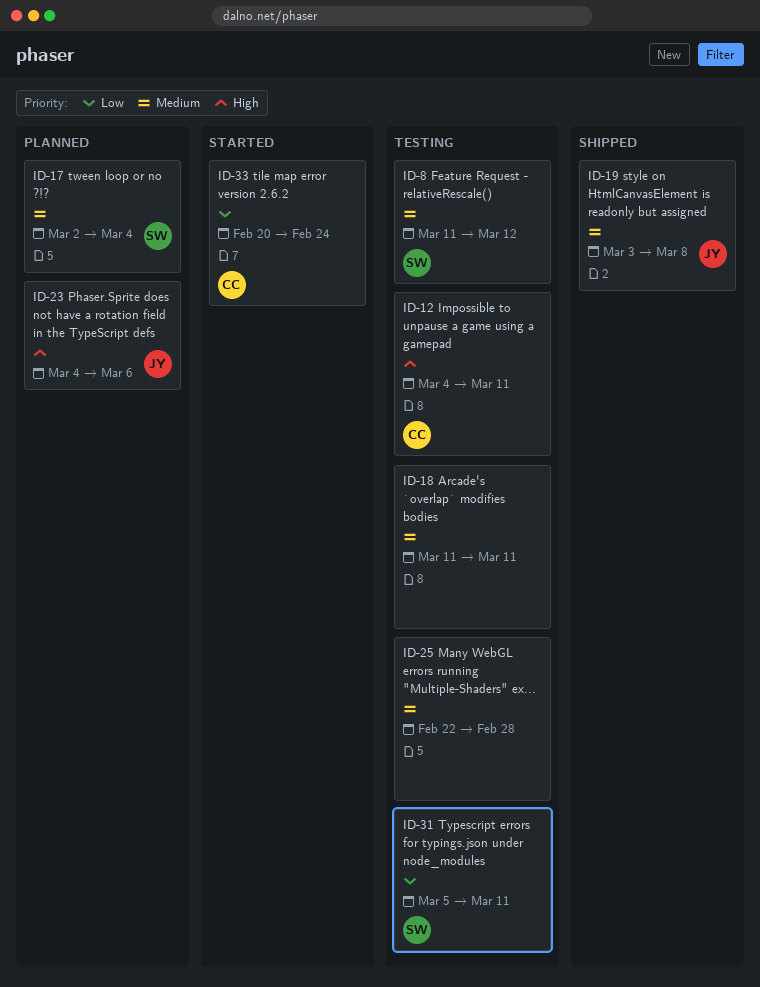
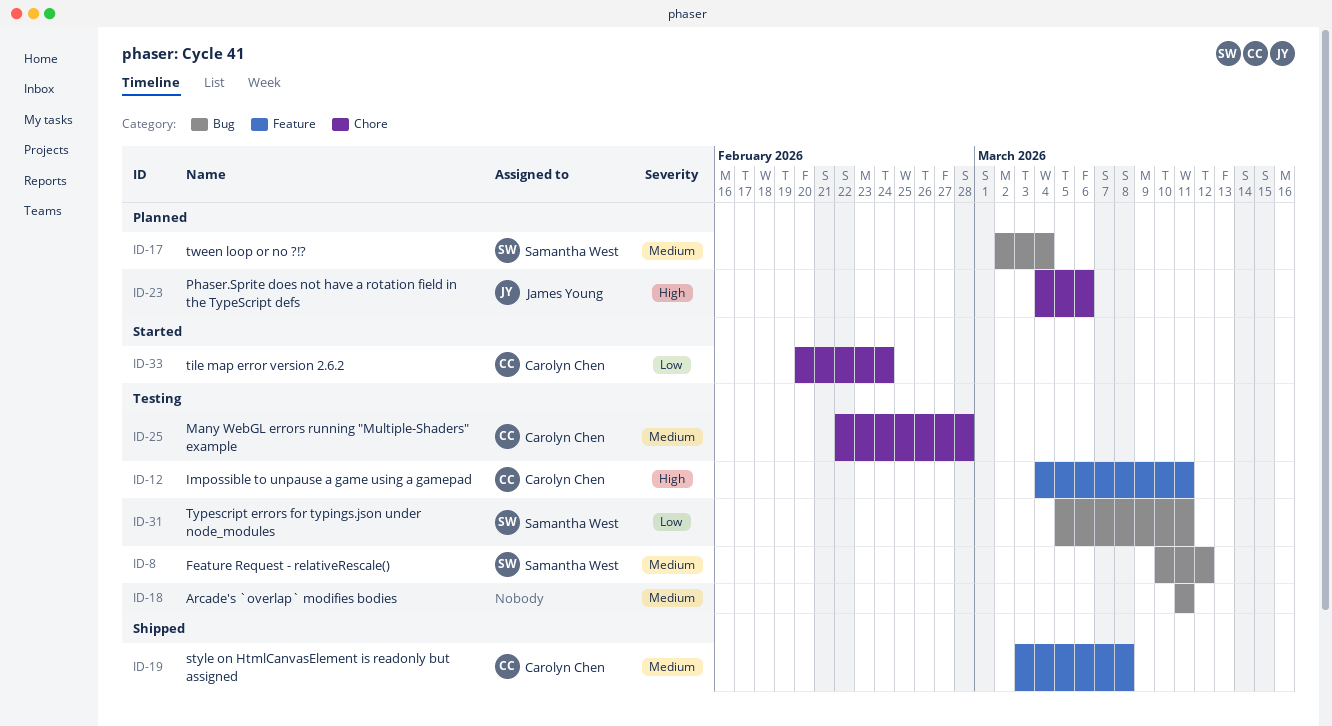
ID-8, start: Mar 11 -> Mar 10
ID-19, owner: James Young -> Carolyn Chen
ID-25, owner: none -> Carolyn Chen

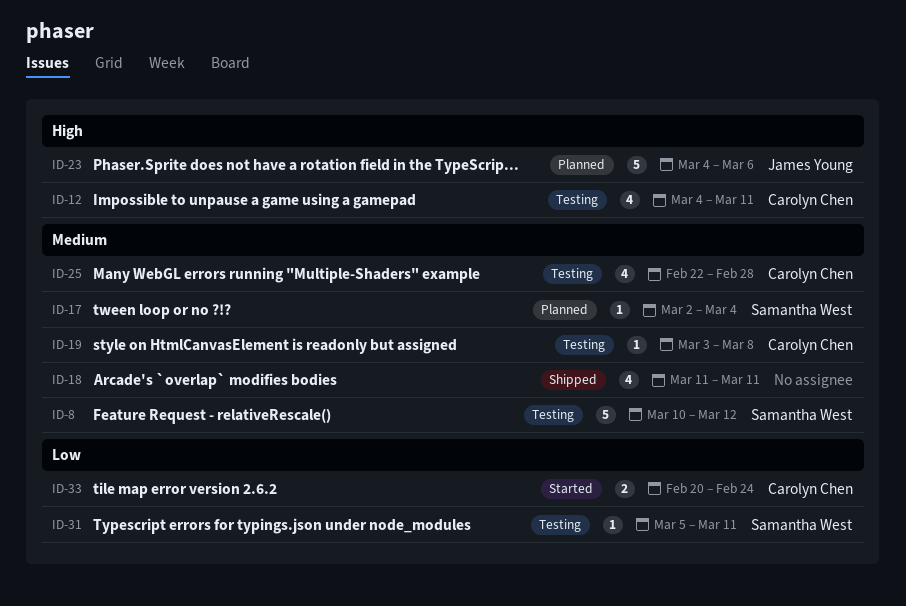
ID-18, status: Testing -> Shipped
ID-19, status: Shipped -> Testing

